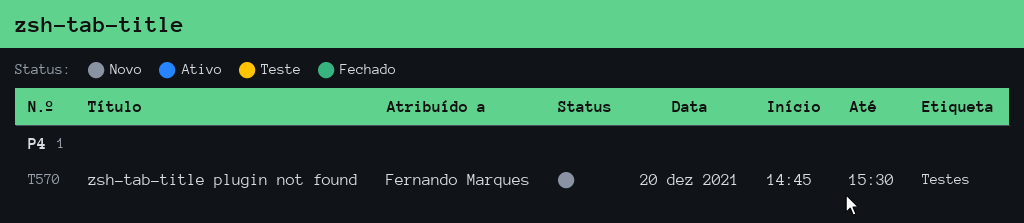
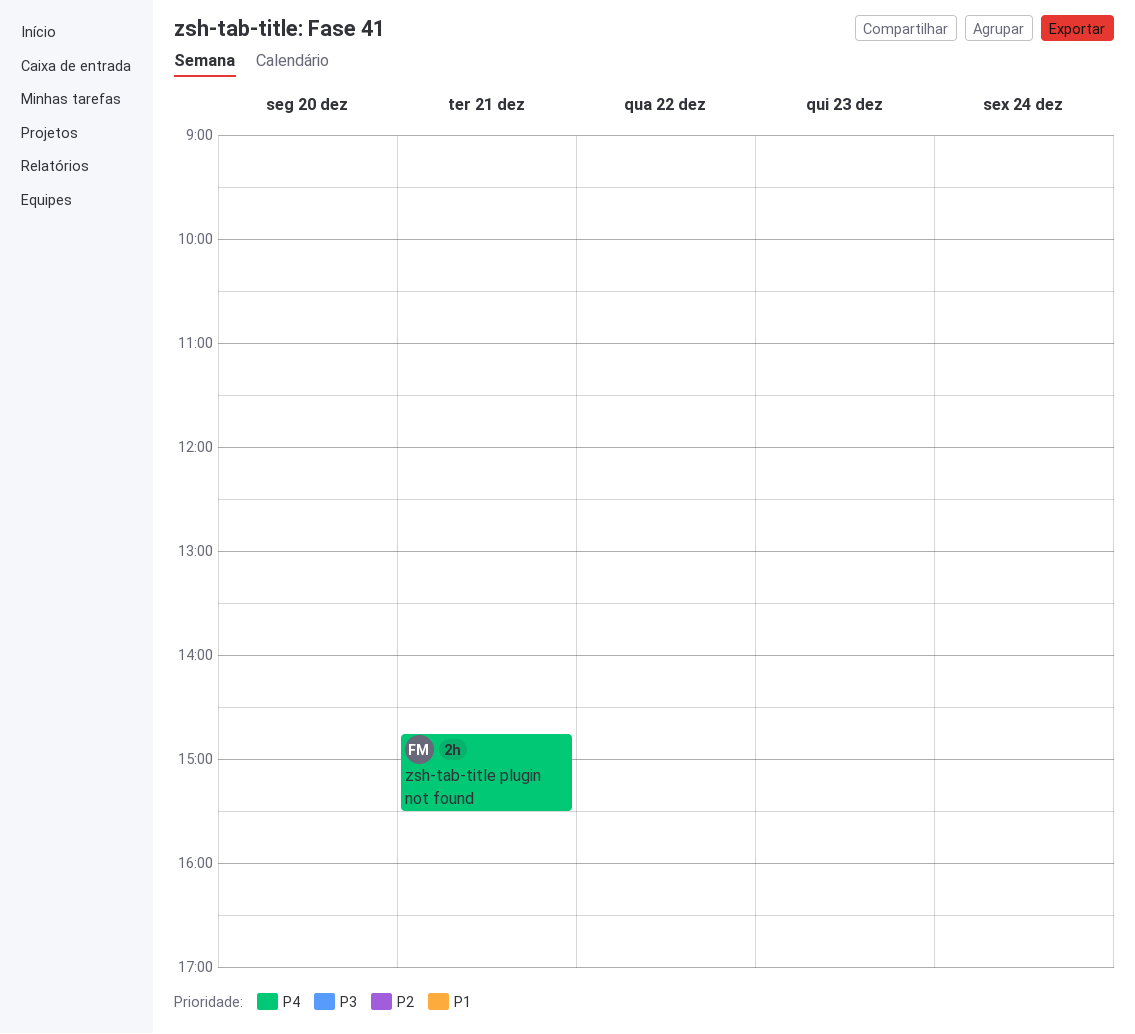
zsh-tab-title plugin not found, day: Dec 20 -> Dec 21

